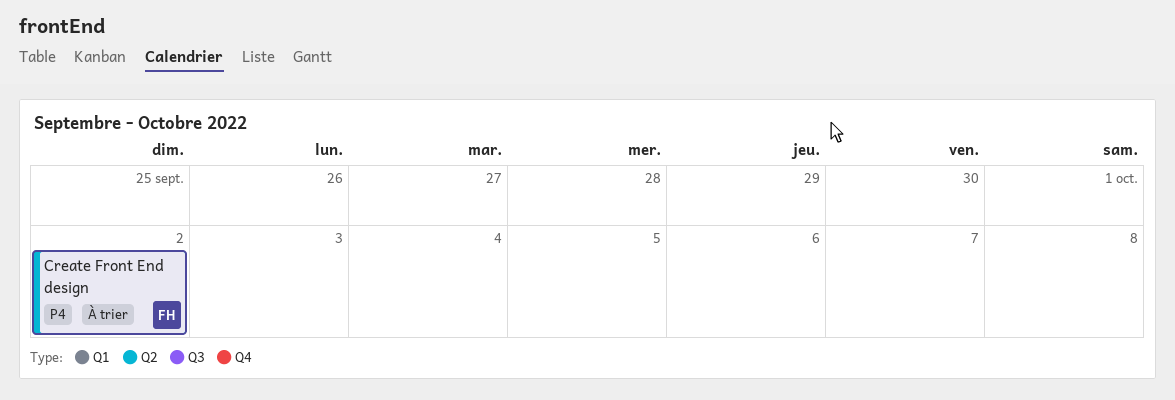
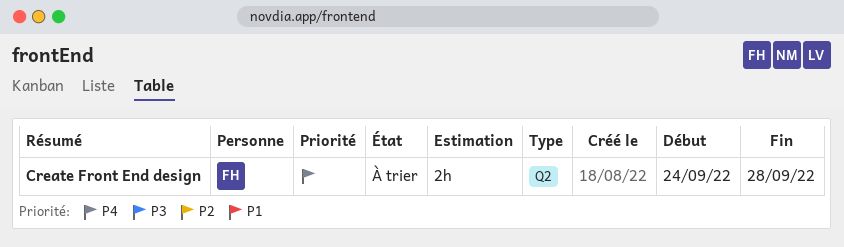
Create Front End design, due: Oct 2 -> Sep 28

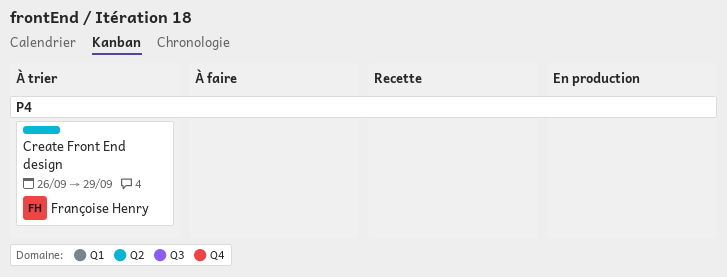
Create Front End design, start: Sep 24 -> Sep 26
Create Front End design, due: Sep 28 -> Sep 29

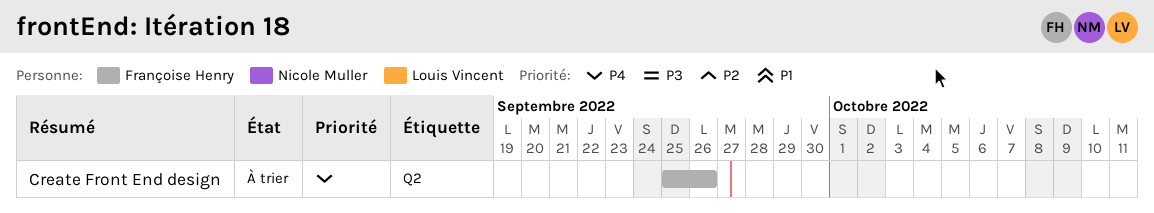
Create Front End design, start: Sep 26 -> Sep 25
Create Front End design, due: Sep 29 -> Sep 26

